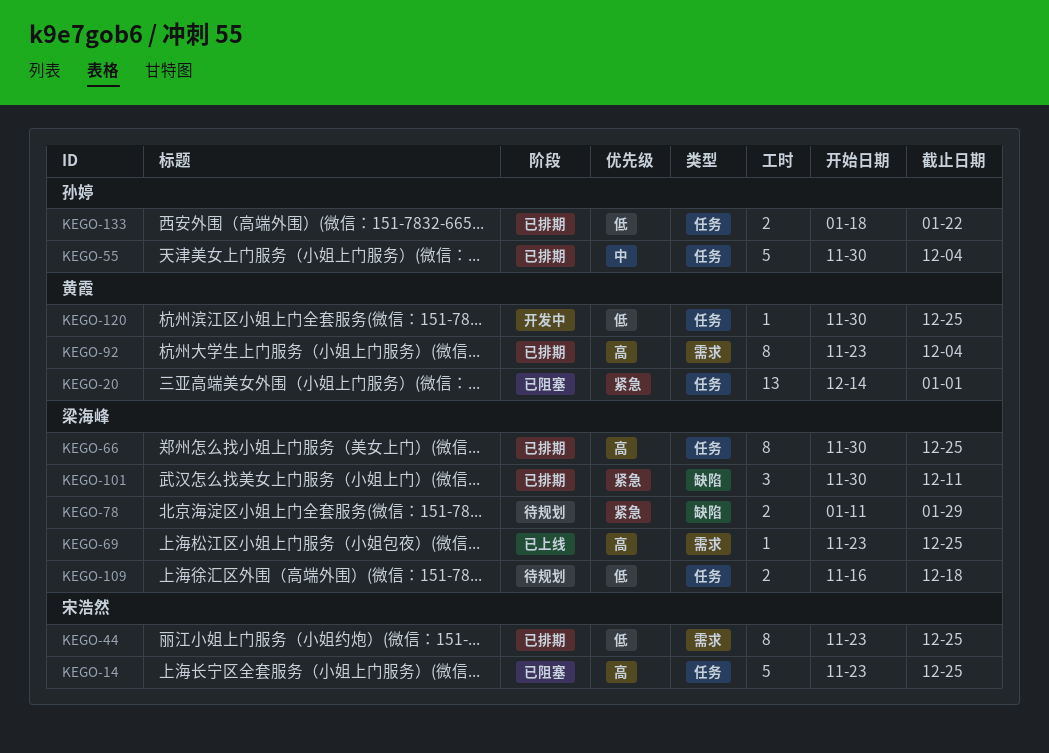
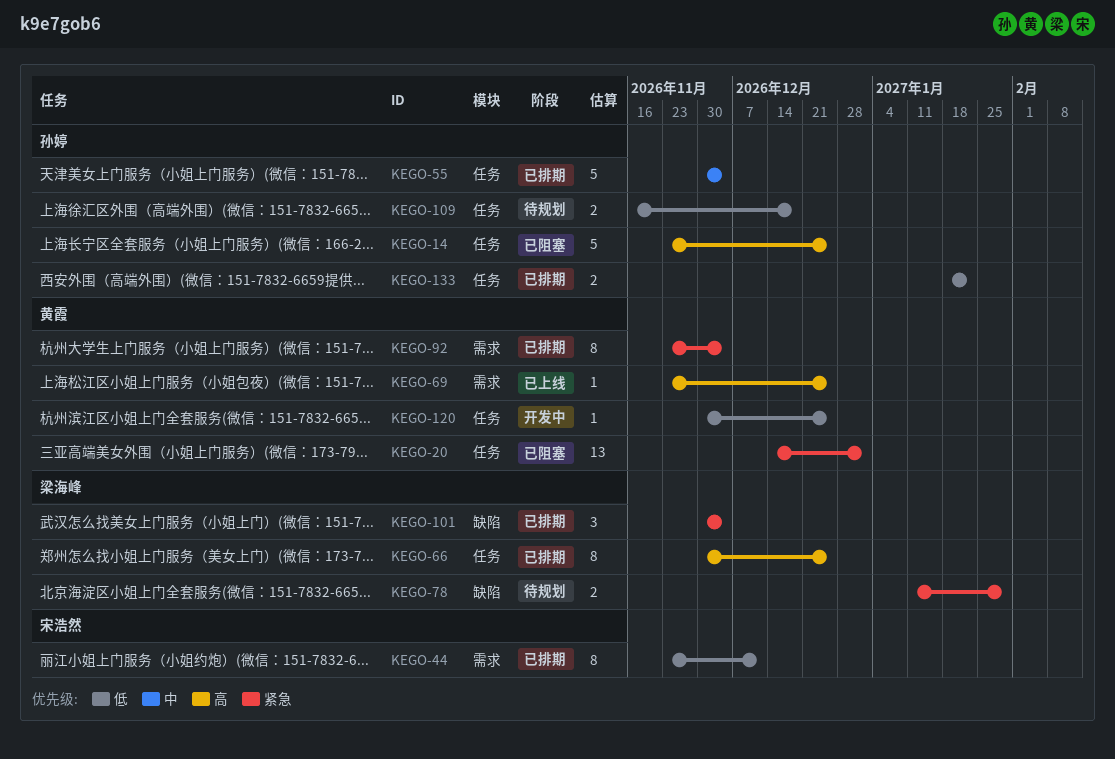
KEGO-14, owner: 宋浩然 -> 孙婷
KEGO-44, due: Dec 25 -> Dec 11
KEGO-69, owner: 梁海峰 -> 黄霞
KEGO-92, priority: 高 -> 紧急
KEGO-101, due: Dec 11 -> Dec 4
KEGO-109, owner: 梁海峰 -> 孙婷

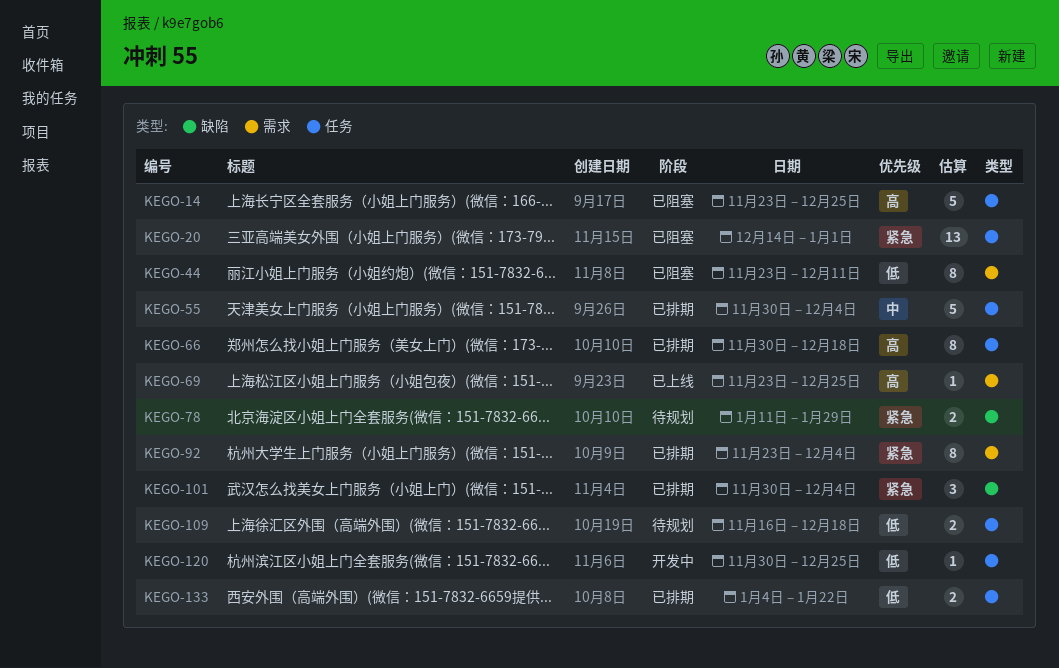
KEGO-44, status: 已排期 -> 已阻塞
KEGO-66, due: Dec 25 -> Dec 18
KEGO-133, start: Jan 18 -> Jan 4

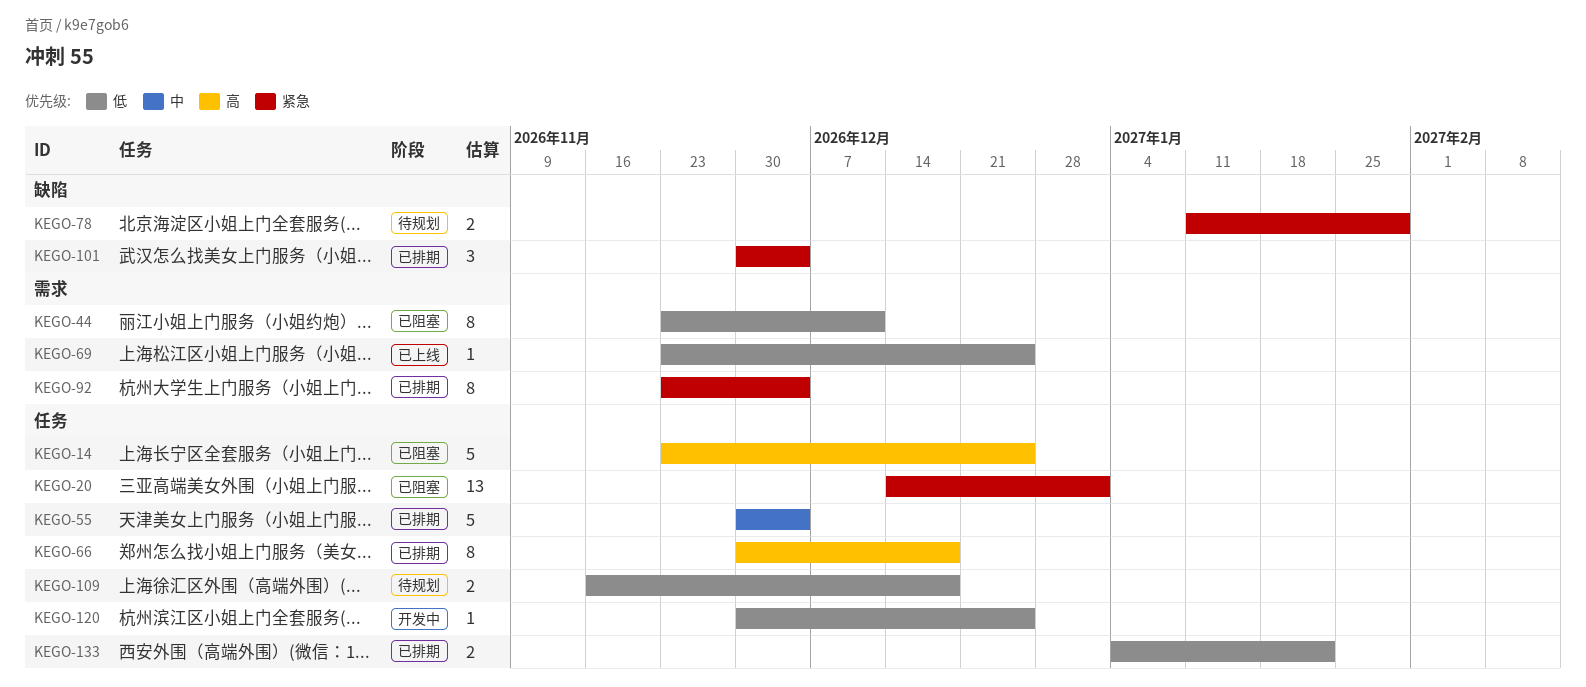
KEGO-69, priority: 高 -> 低

